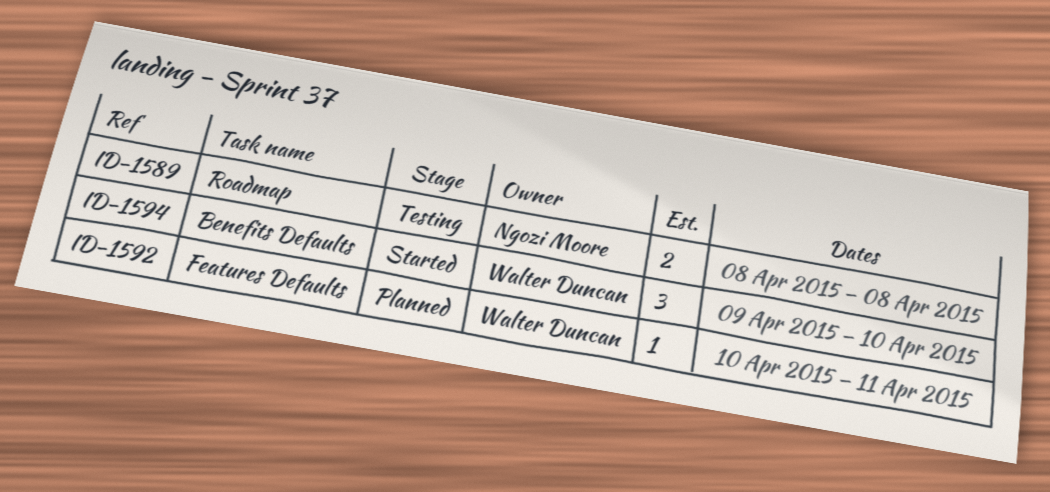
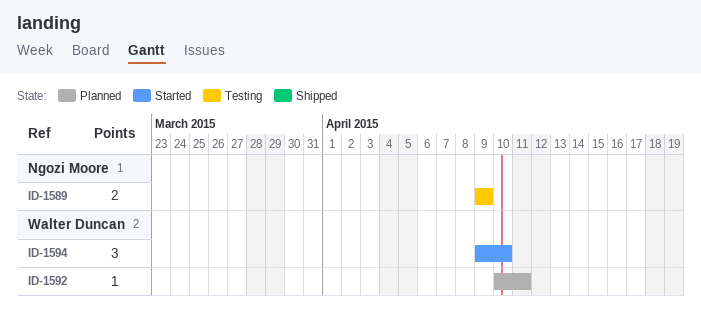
ID-1589, start: Apr 8 -> Apr 9
ID-1589, due: Apr 8 -> Apr 9

